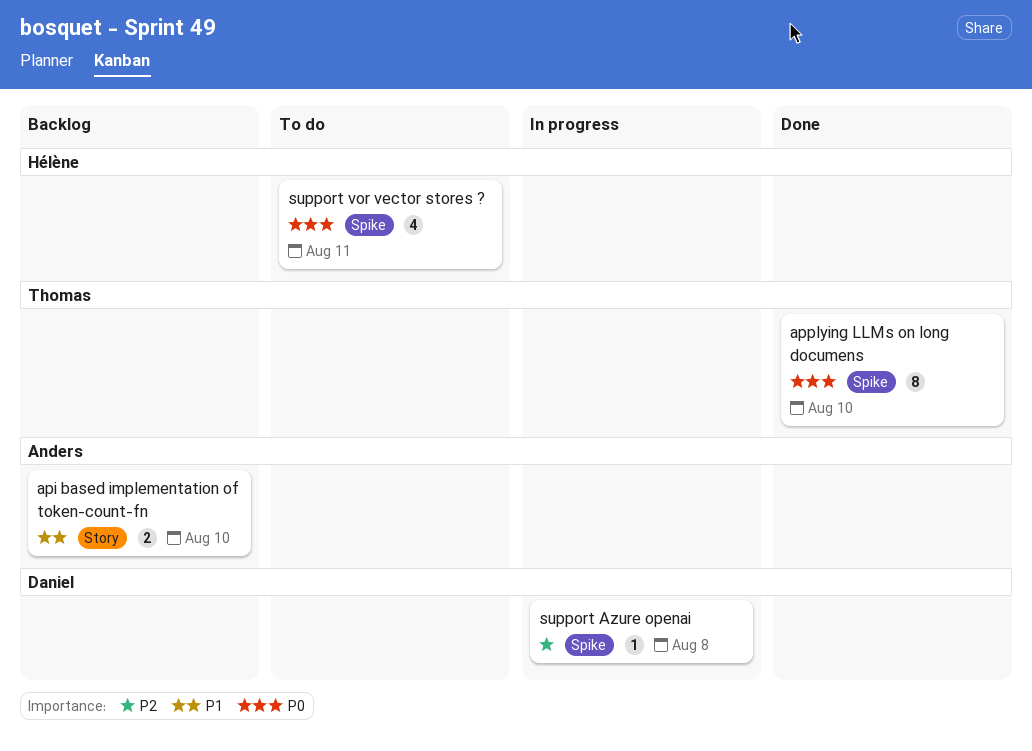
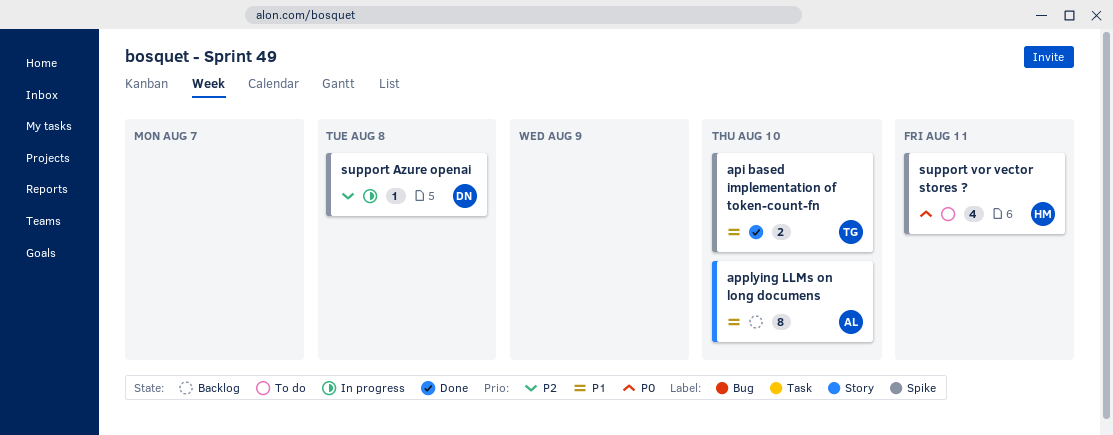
api based implementation of token-count-fn, status: Backlog -> Done
api based implementation of token-count-fn, owner: Anders -> Thomas
api based implementation of token-count-fn, label: Story -> Spike
applying LLMs on long documens, status: Done -> Backlog
applying LLMs on long documens, owner: Thomas -> Anders
applying LLMs on long documens, priority: P0 -> P1
applying LLMs on long documens, label: Spike -> Story

